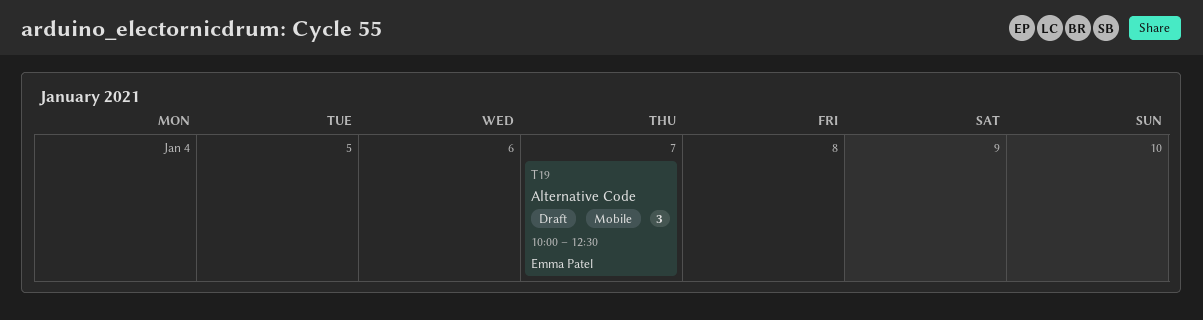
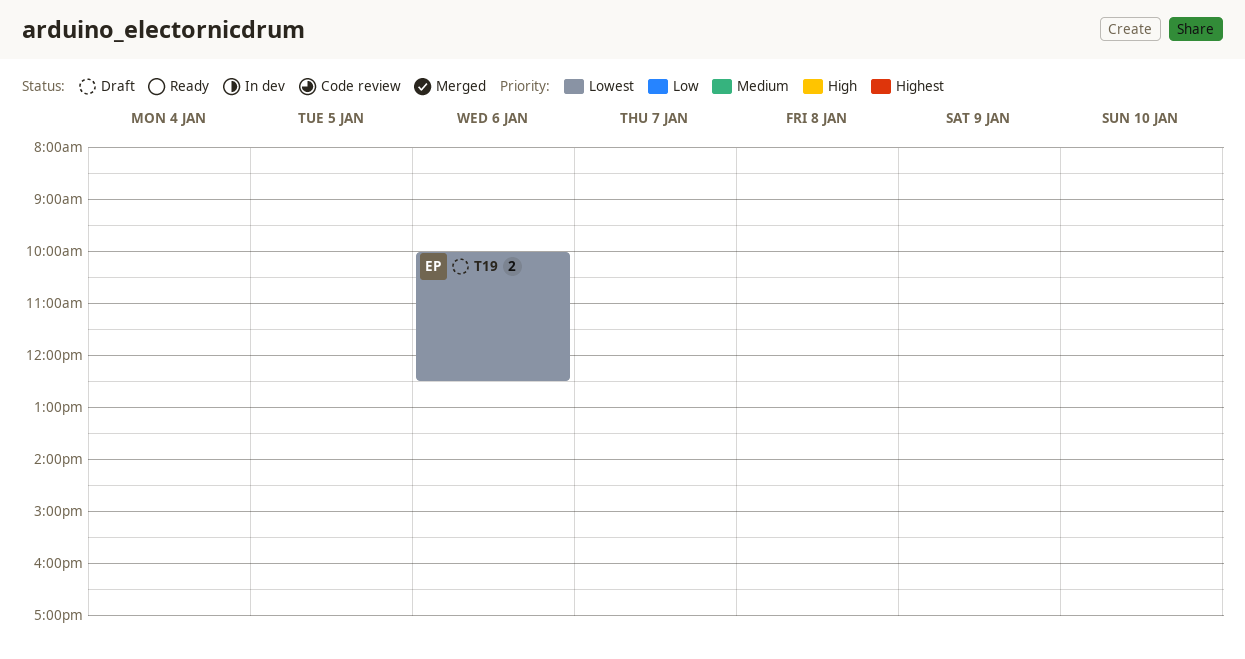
T19, estimate: 3 -> 2
T19, day: Jan 7 -> Jan 6

